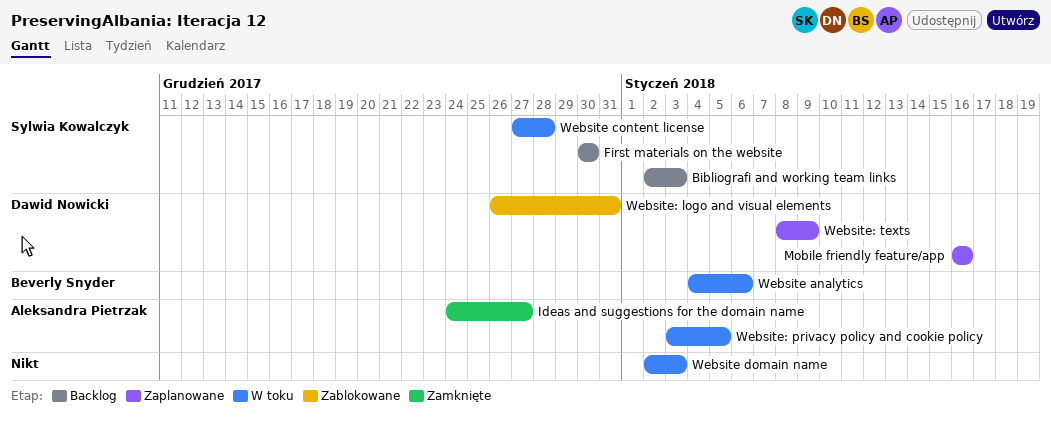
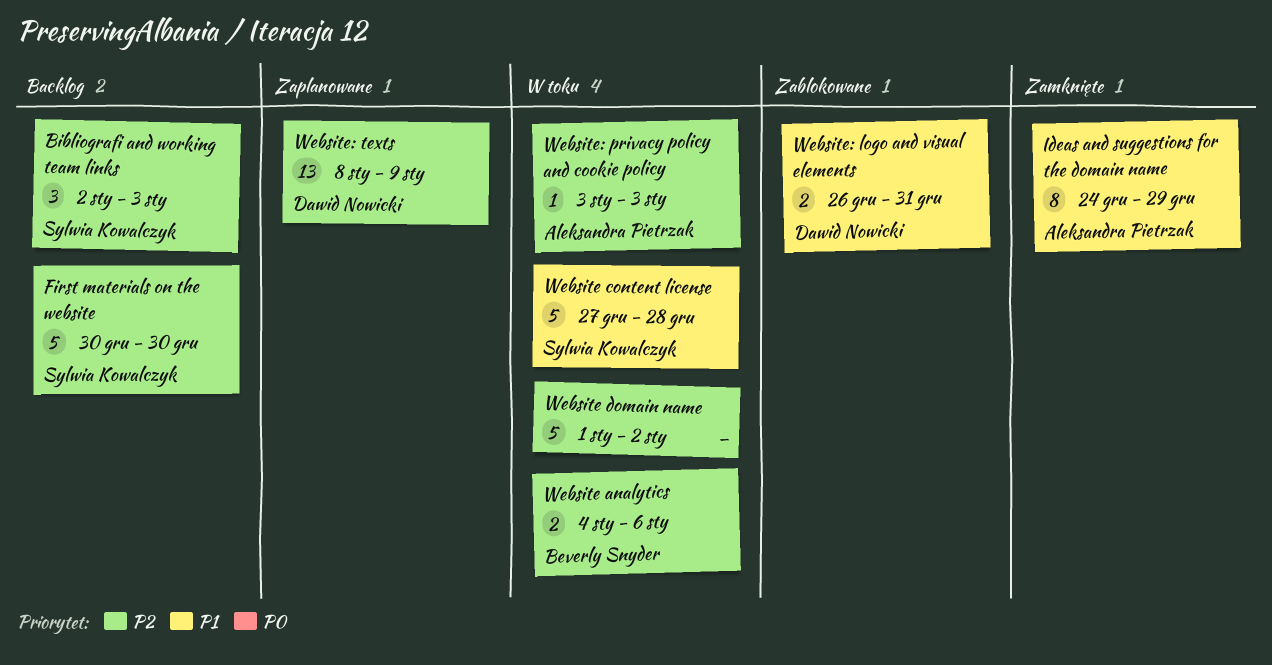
Ideas and suggestions for the domain name, due: Dec 27 -> Dec 29
Mobile friendly feature/app: present -> none
Website domain name, start: Jan 2 -> Jan 1
Website domain name, due: Jan 3 -> Jan 2
Website: privacy policy and cookie policy, due: Jan 5 -> Jan 3

